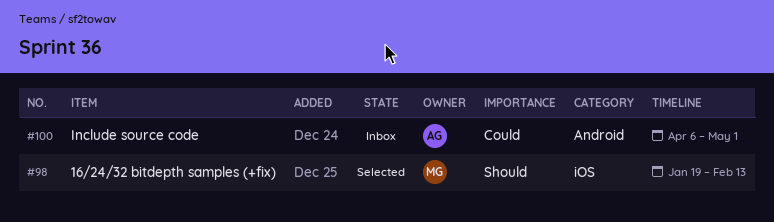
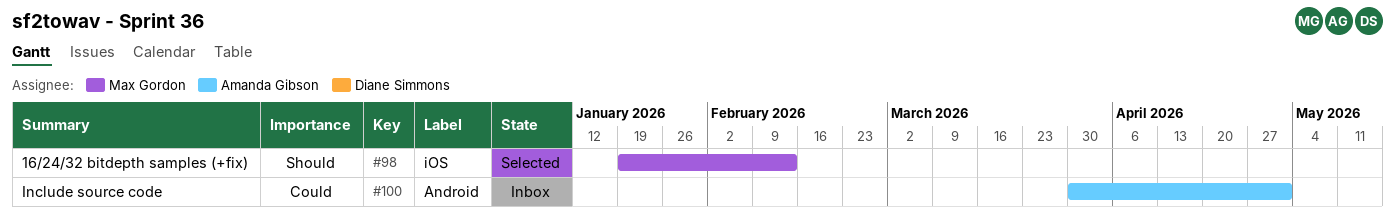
#100, start: Apr 6 -> Mar 30

